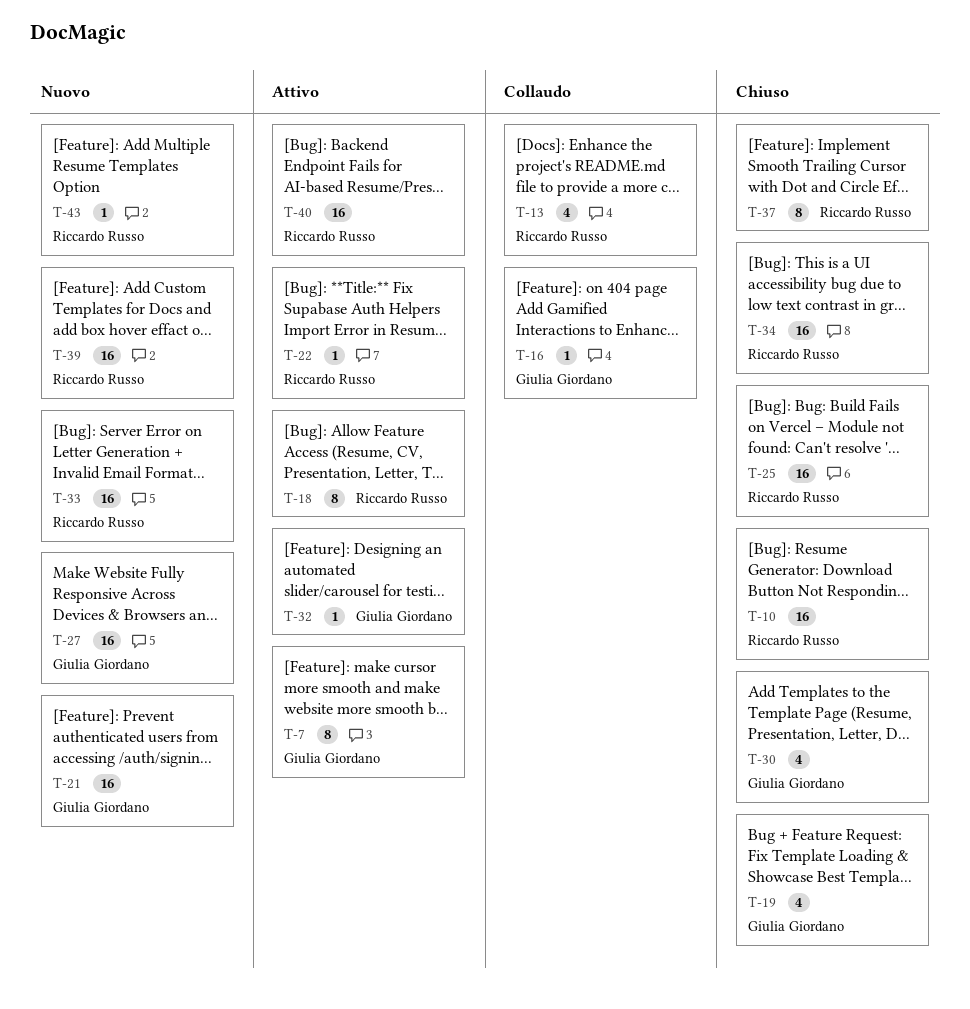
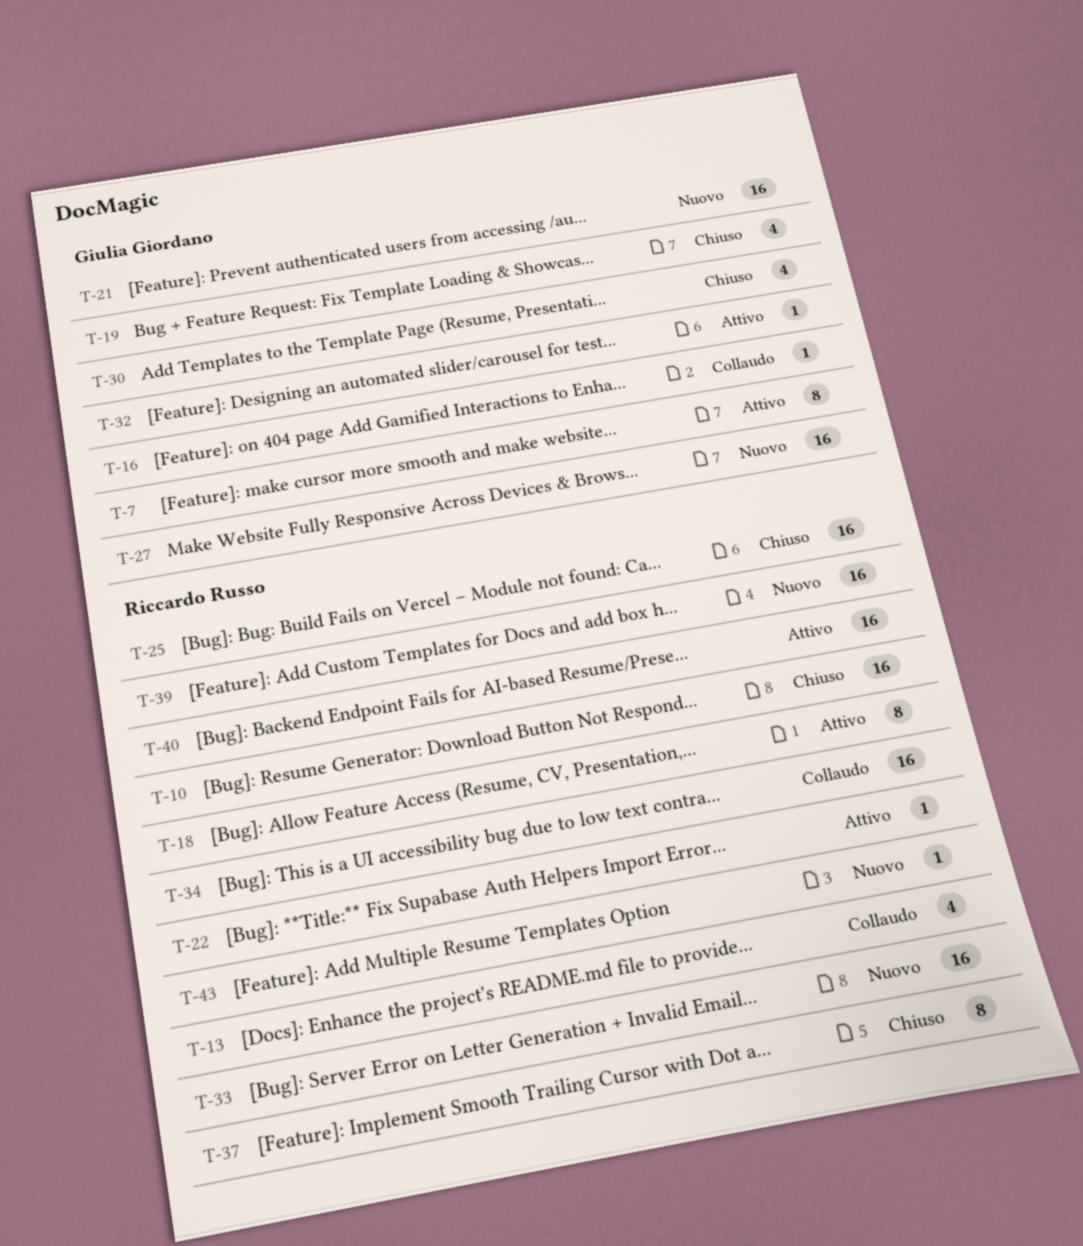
T-34, status: Chiuso -> Collaudo

